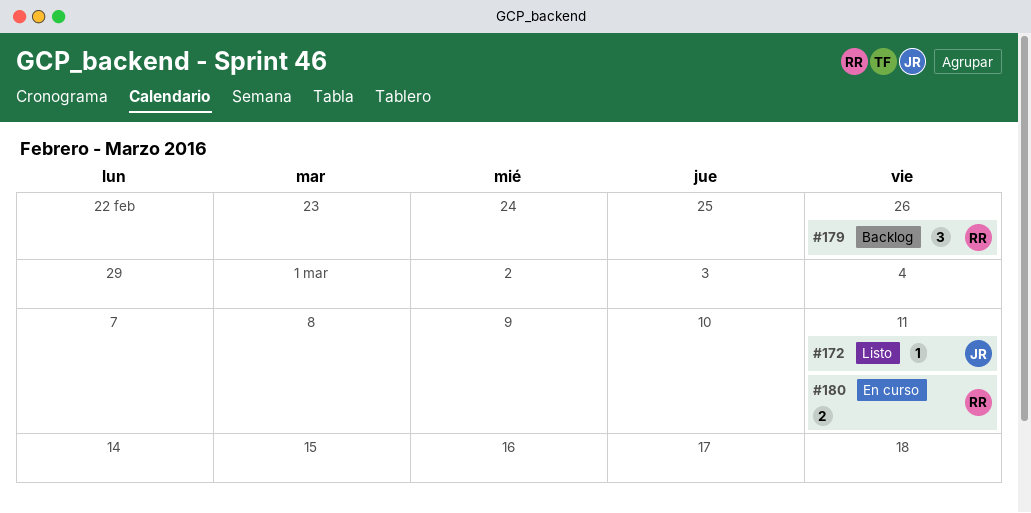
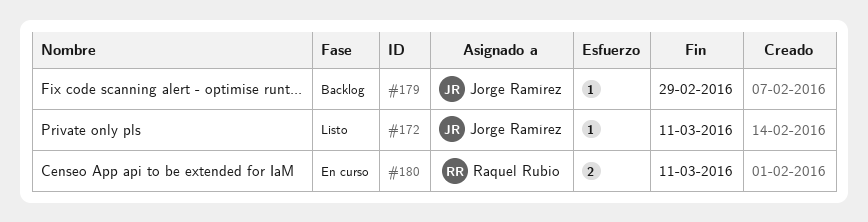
#179, owner: Raquel Rubio -> Jorge Ramírez
#179, estimate: 3 -> 1
#179, due: Feb 26 -> Feb 29

